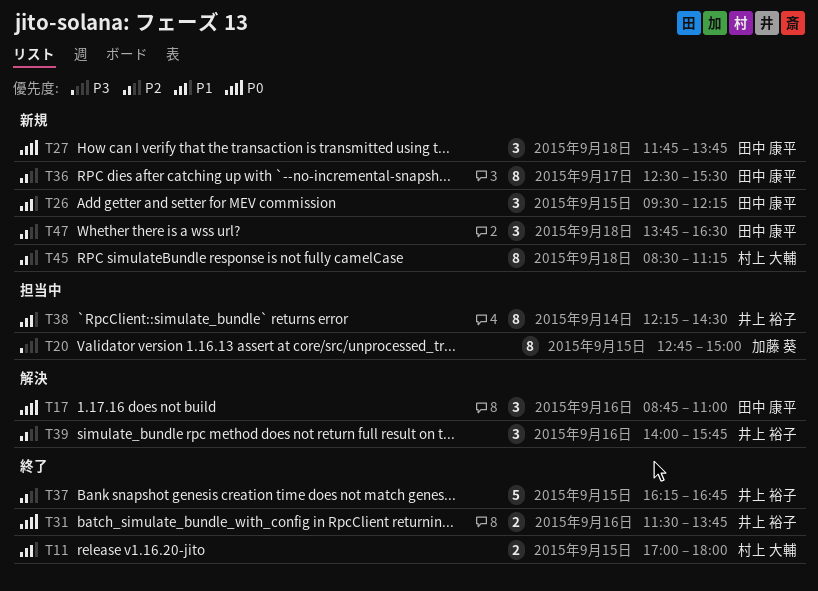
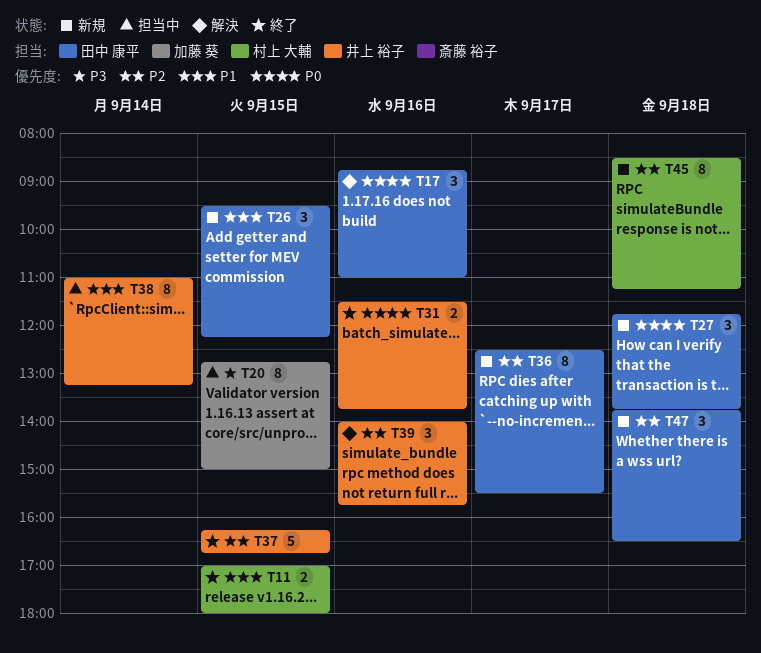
T38, begins: 12:15 -> 11:00
T38, ends: 14:30 -> 13:15

